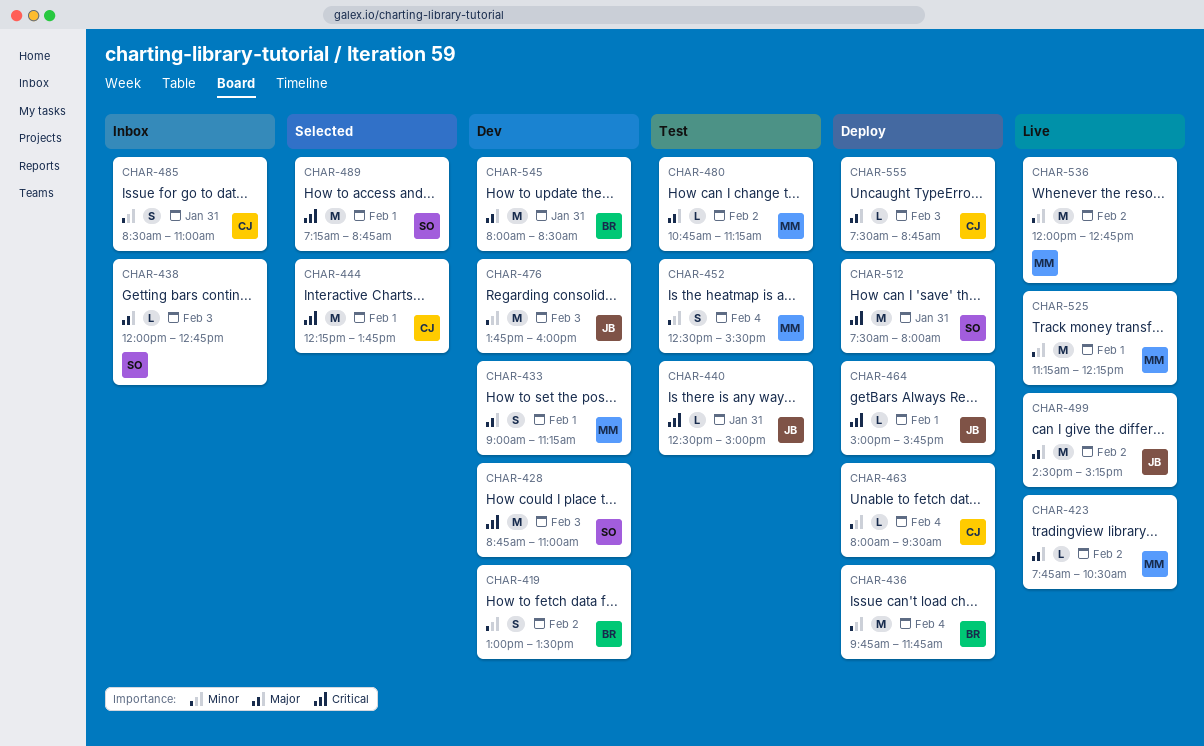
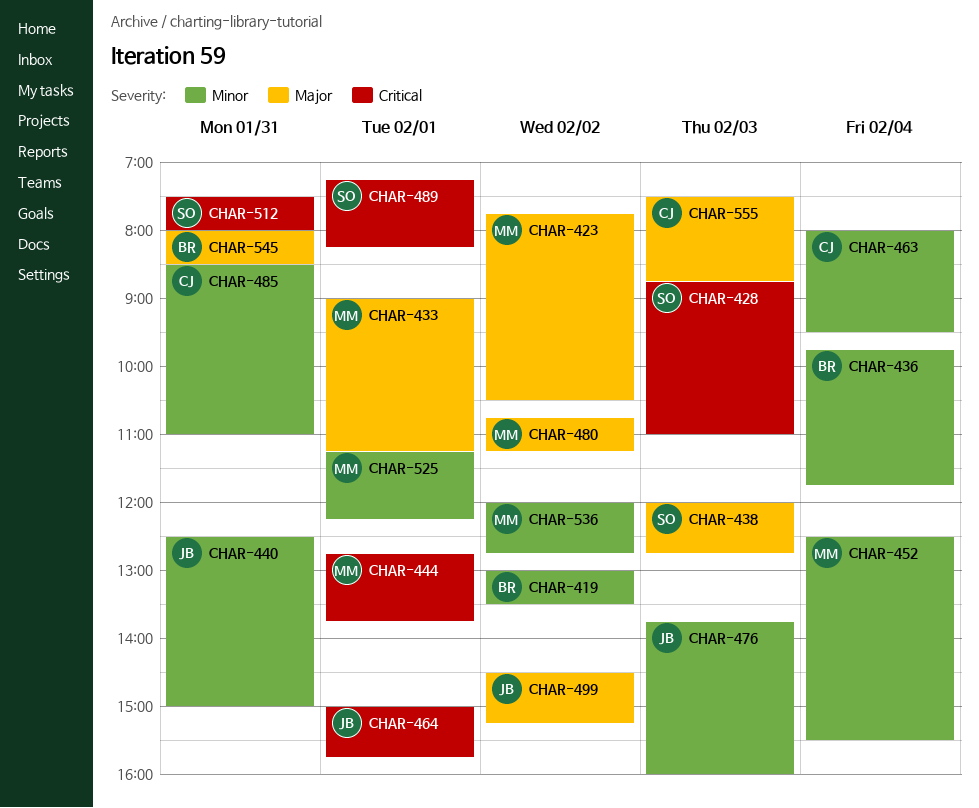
CHAR-440, priority: Critical -> Minor
CHAR-444, owner: CJ -> MM
CHAR-444, begins: 12:15 -> 12:45
CHAR-489, ends: 08:45 -> 08:15

